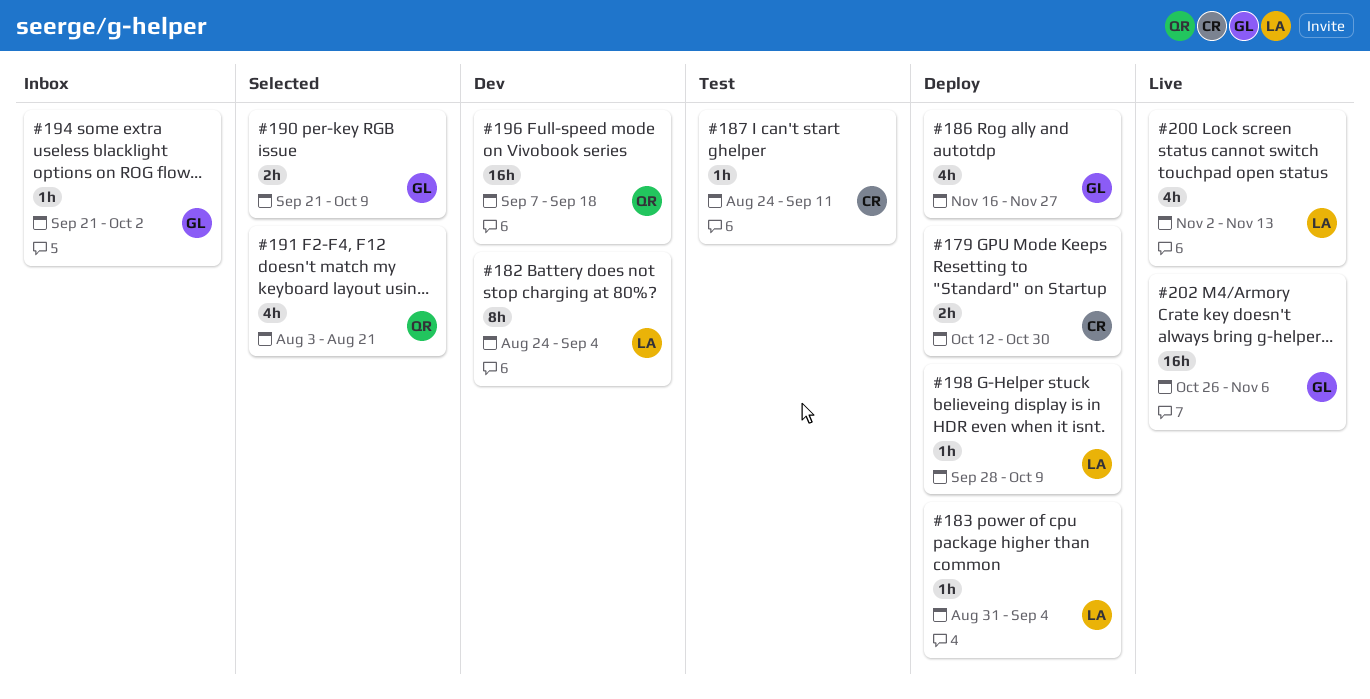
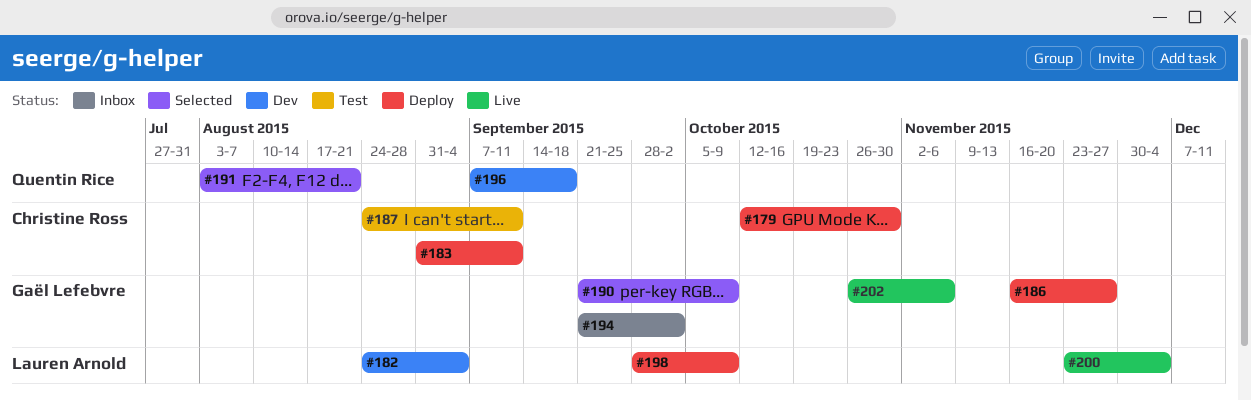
#183, owner: Lauren Arnold -> Christine Ross
#183, due: Sep 4 -> Sep 11
#200, start: Nov 2 -> Nov 23
#200, due: Nov 13 -> Dec 4

